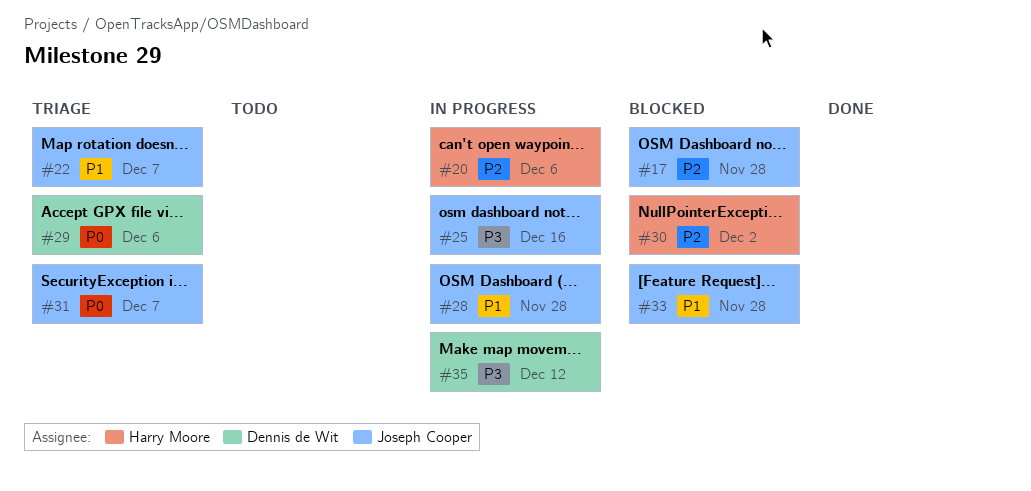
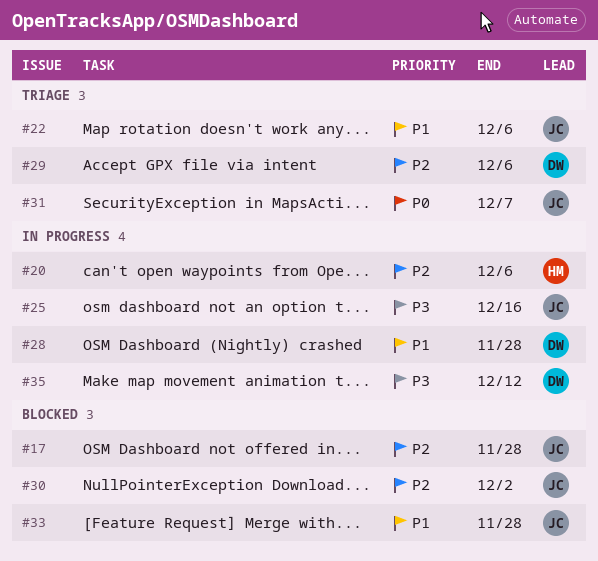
#22, due: Dec 7 -> Dec 6
#28, owner: Joseph Cooper -> Dennis de Wit
#29, priority: P0 -> P2
#30, owner: Harry Moore -> Joseph Cooper

